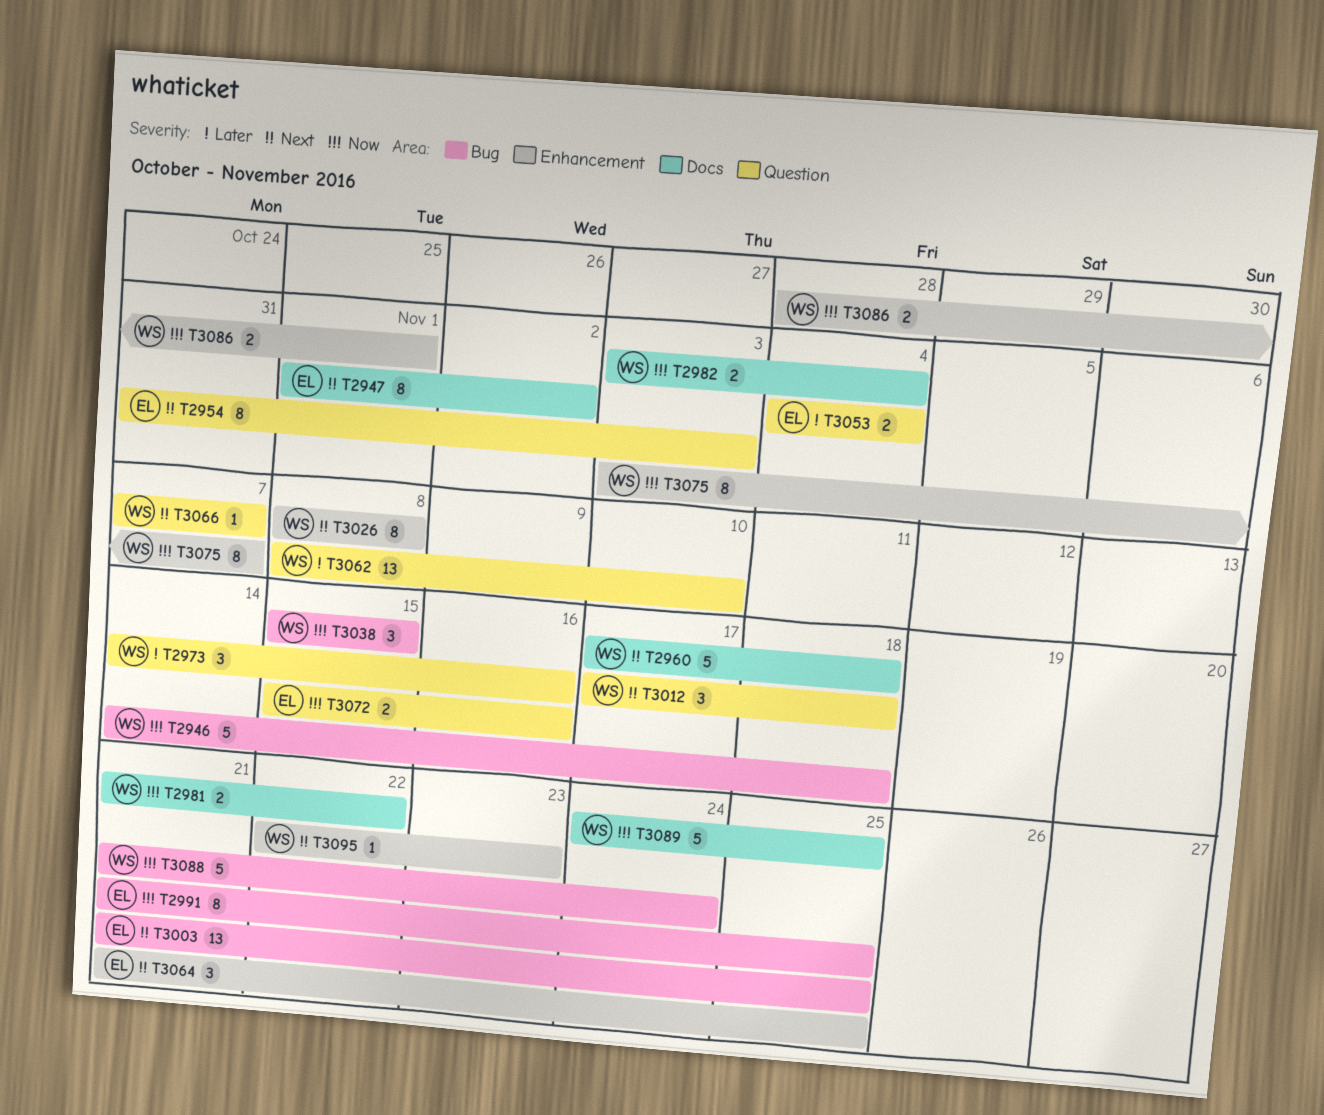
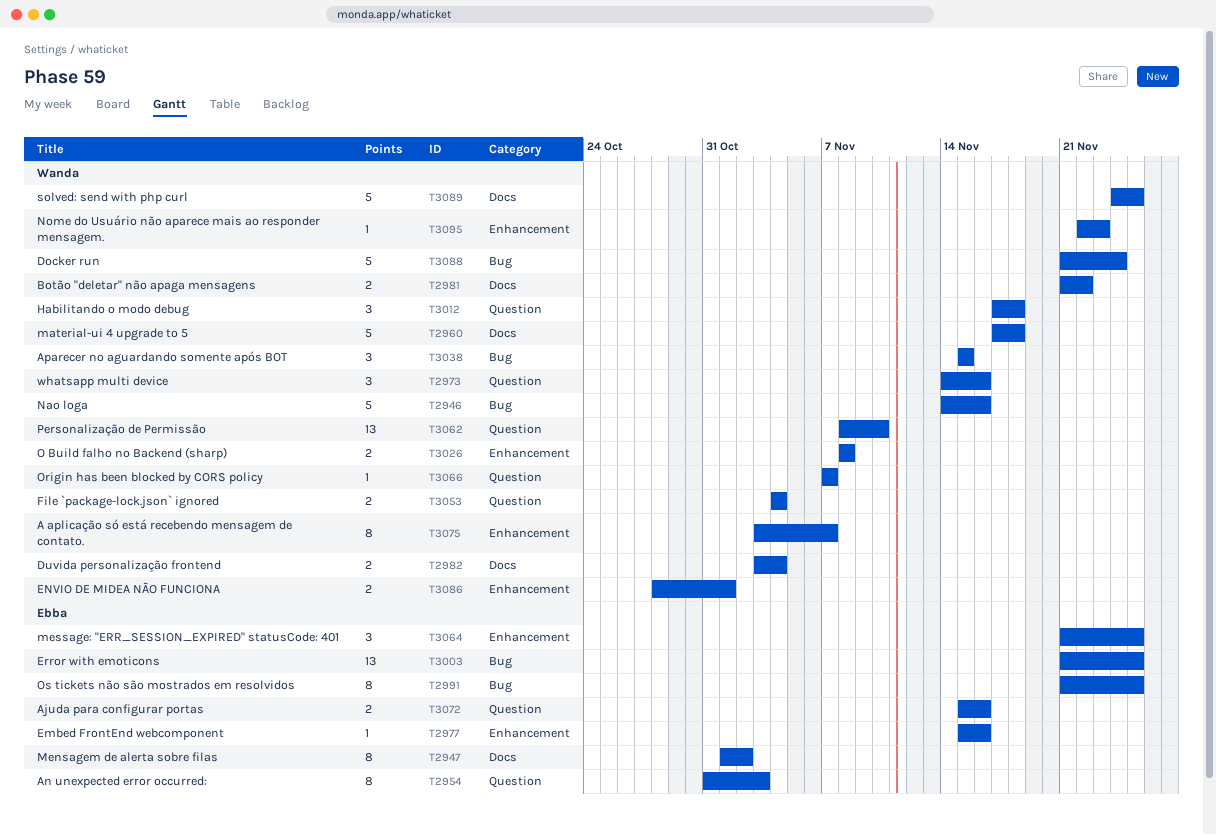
T2946, due: Nov 18 -> Nov 16
T2977: none -> present
T3026, estimate: 8 -> 2
T3053, owner: Ebba -> Wanda

